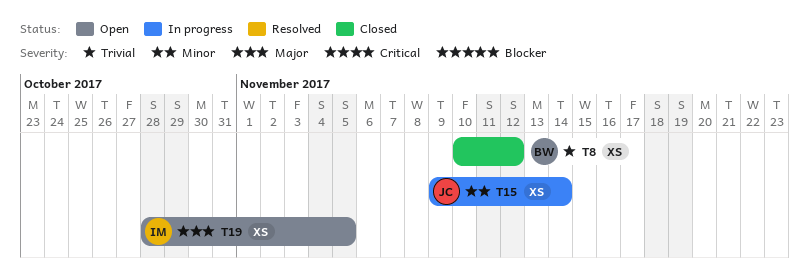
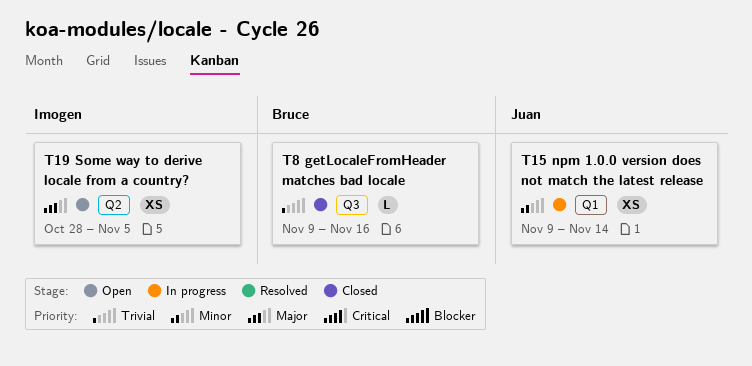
T8, estimate: XS -> L
T8, start: Nov 10 -> Nov 9
T8, due: Nov 12 -> Nov 16

